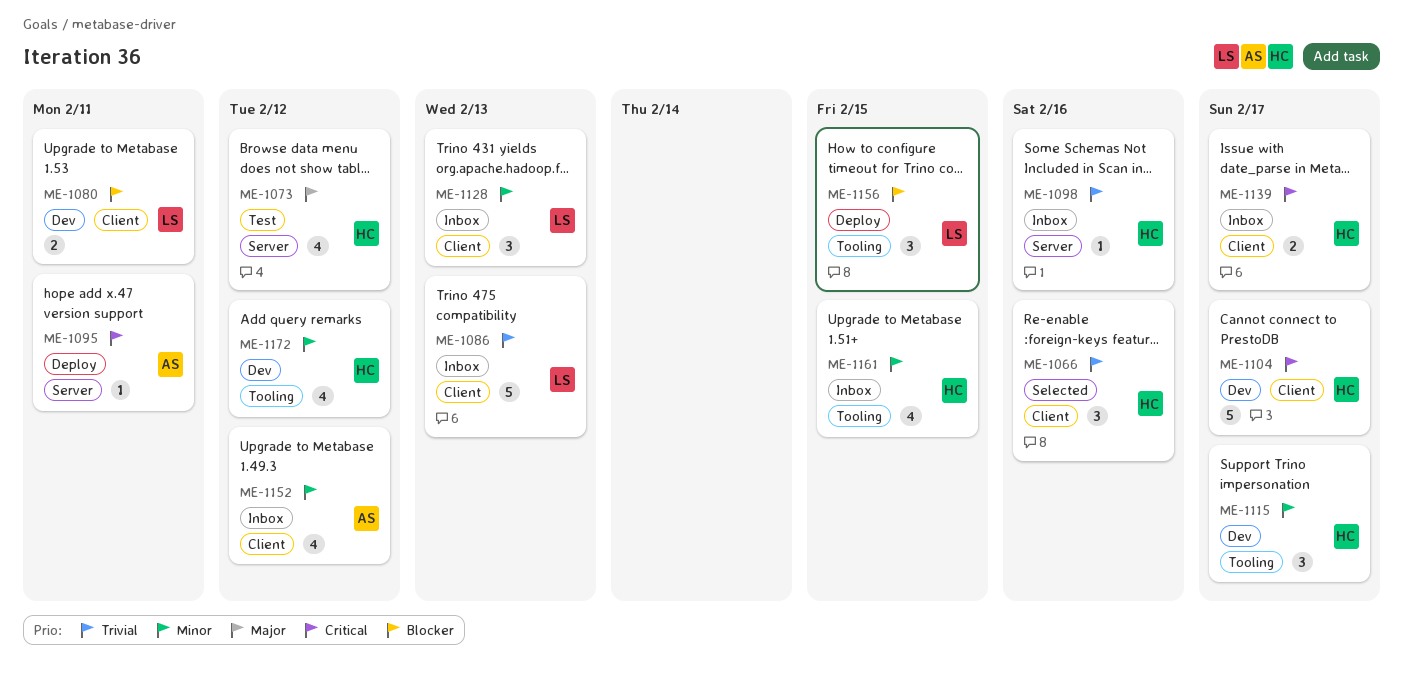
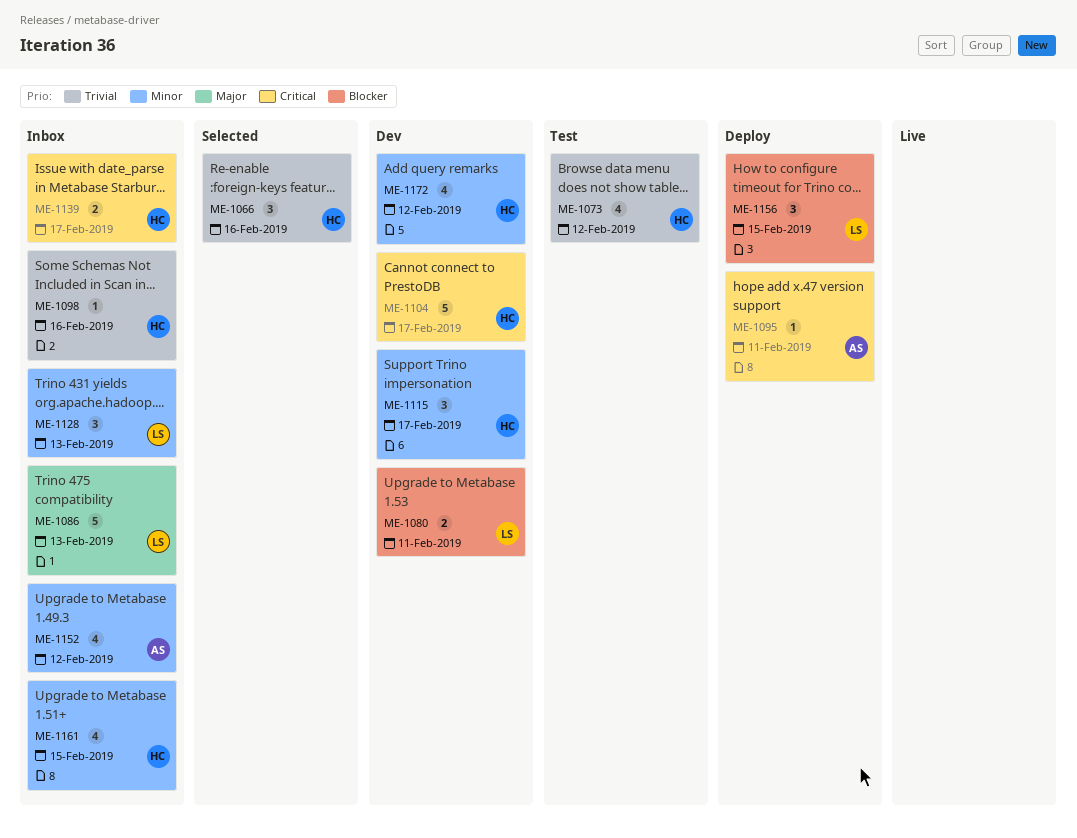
ME-1073, priority: Major -> Trivial
ME-1086, priority: Trivial -> Major

